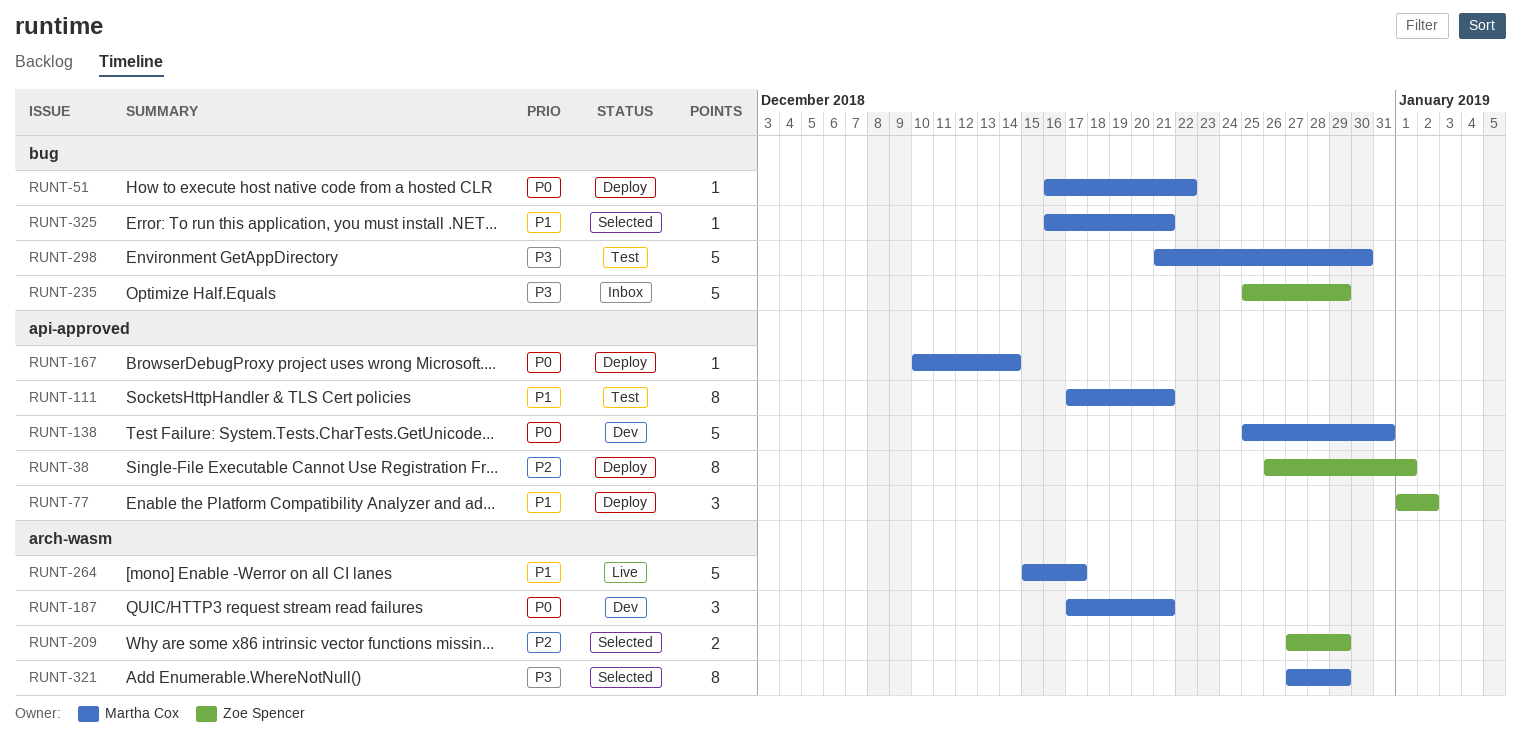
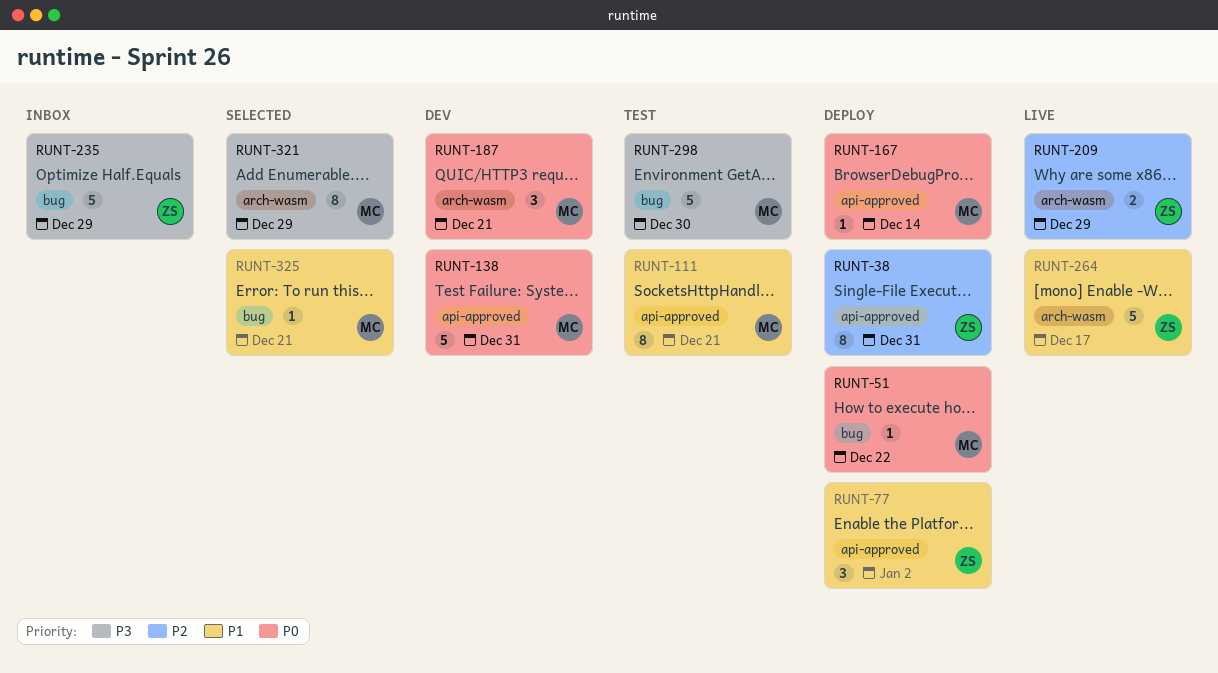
RUNT-38, due: Jan 1 -> Dec 31
RUNT-209, status: Selected -> Live
RUNT-264, owner: Martha Cox -> Zoe Spencer

